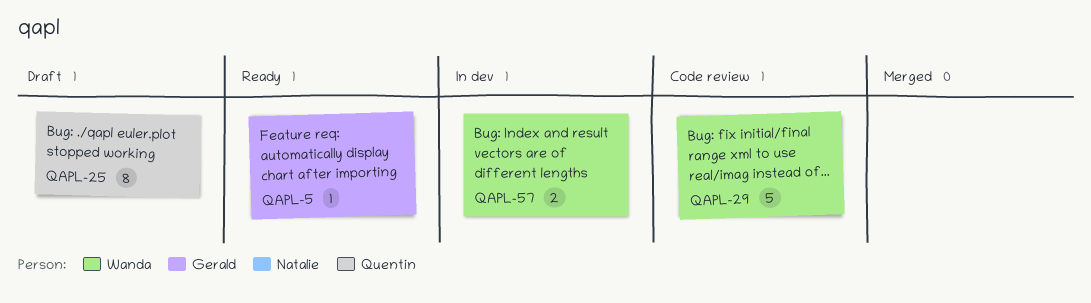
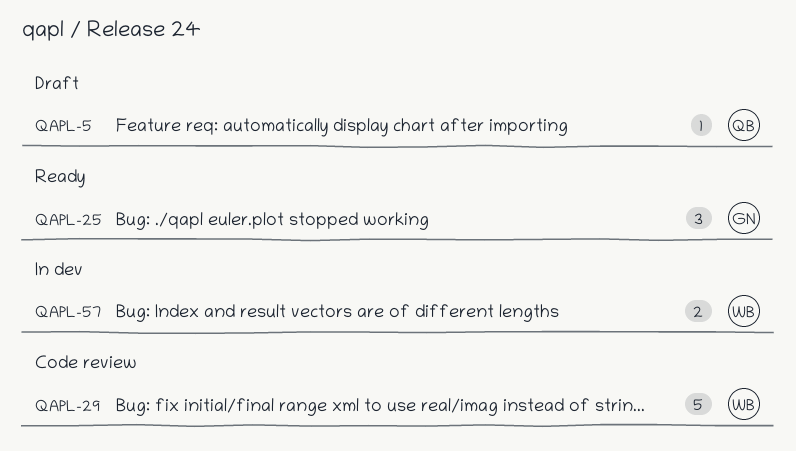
QAPL-5, status: Ready -> Draft
QAPL-5, owner: Gerald -> Quentin
QAPL-25, status: Draft -> Ready
QAPL-25, owner: Quentin -> Gerald
QAPL-25, estimate: 8 -> 3

